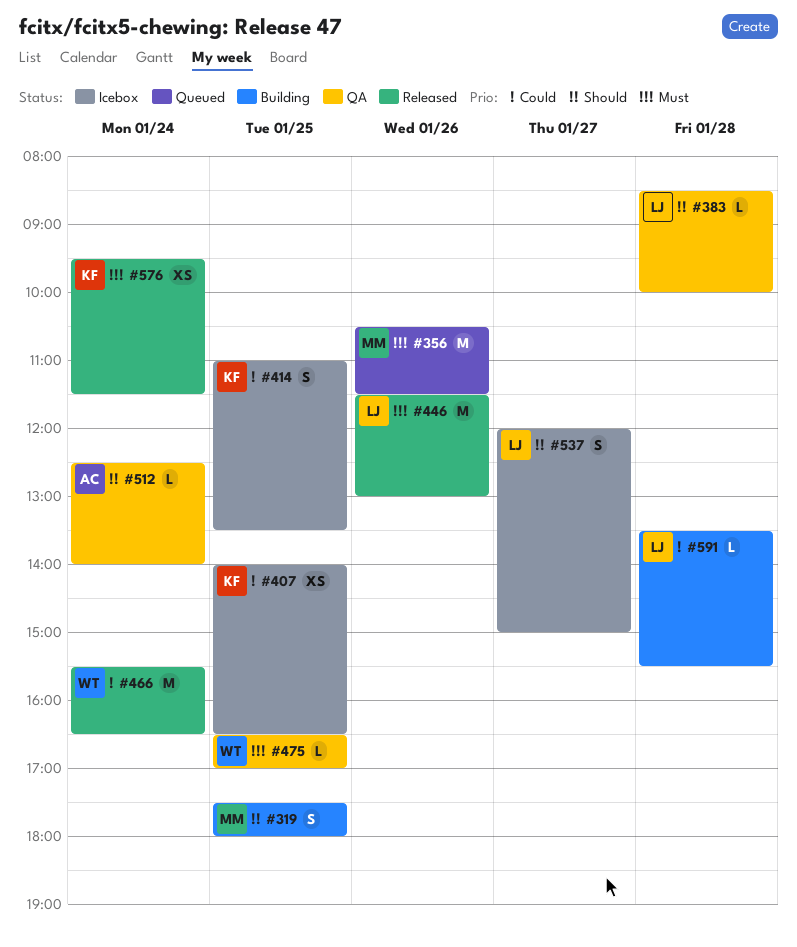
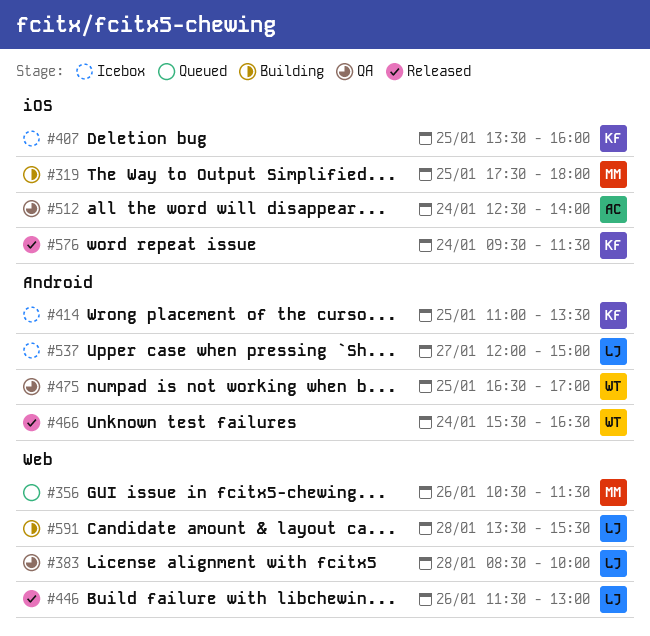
#407, begins: 14:00 -> 13:30
#407, ends: 16:30 -> 16:00

